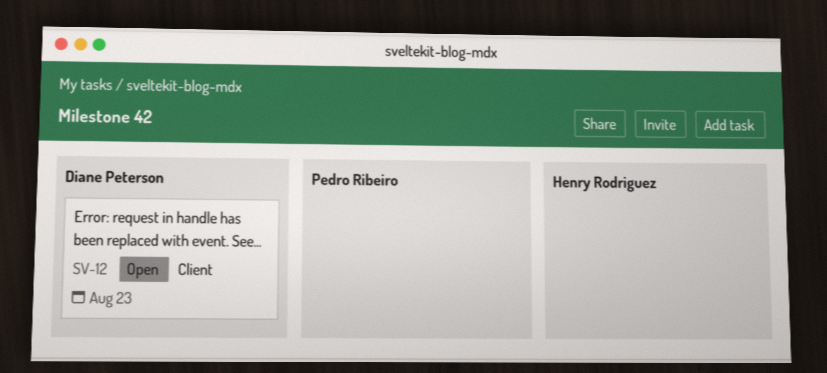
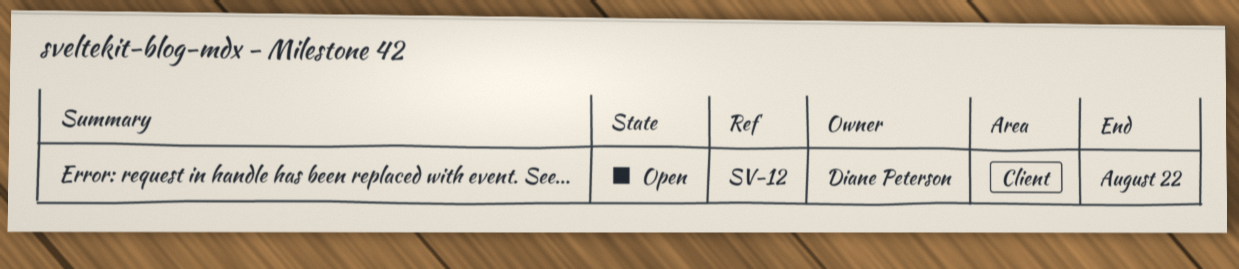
SV-12, due: Aug 23 -> Aug 22

